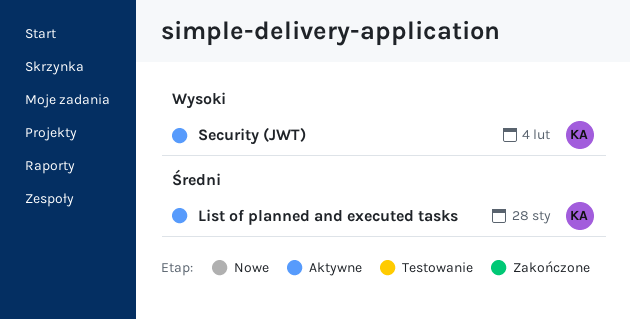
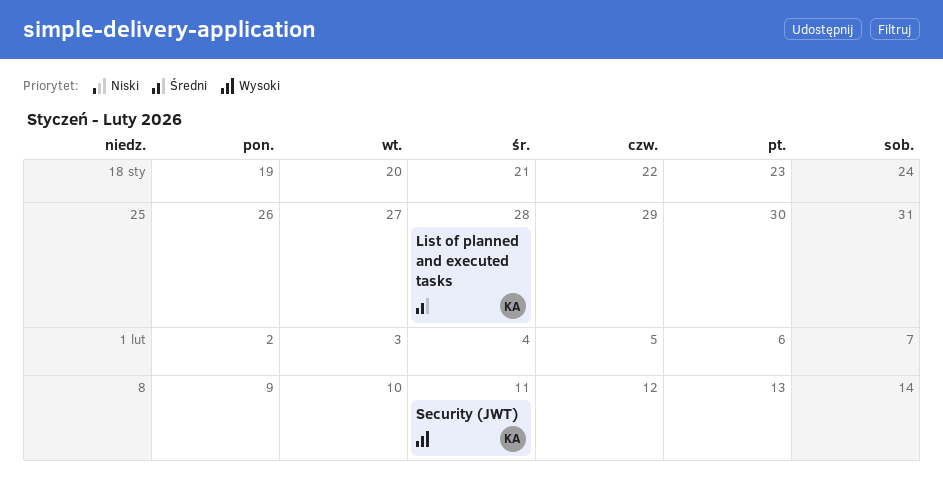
Security (JWT), due: Feb 4 -> Feb 11

